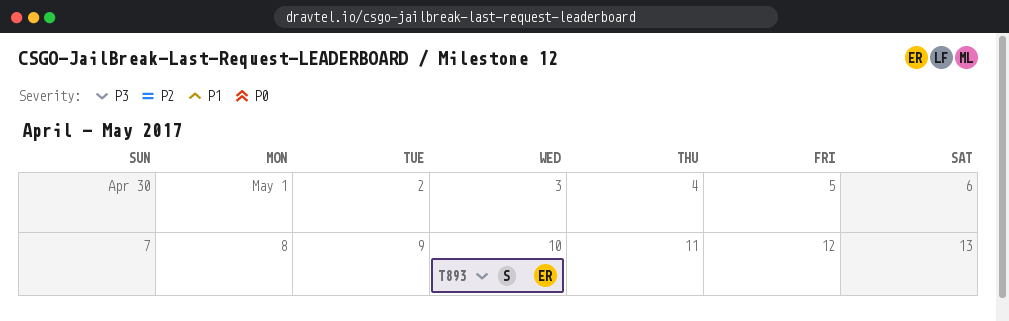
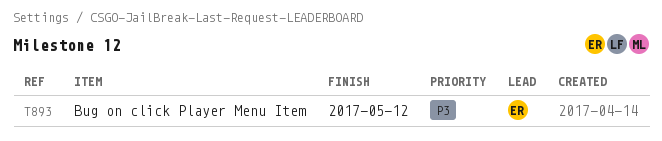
T893, due: May 10 -> May 12

